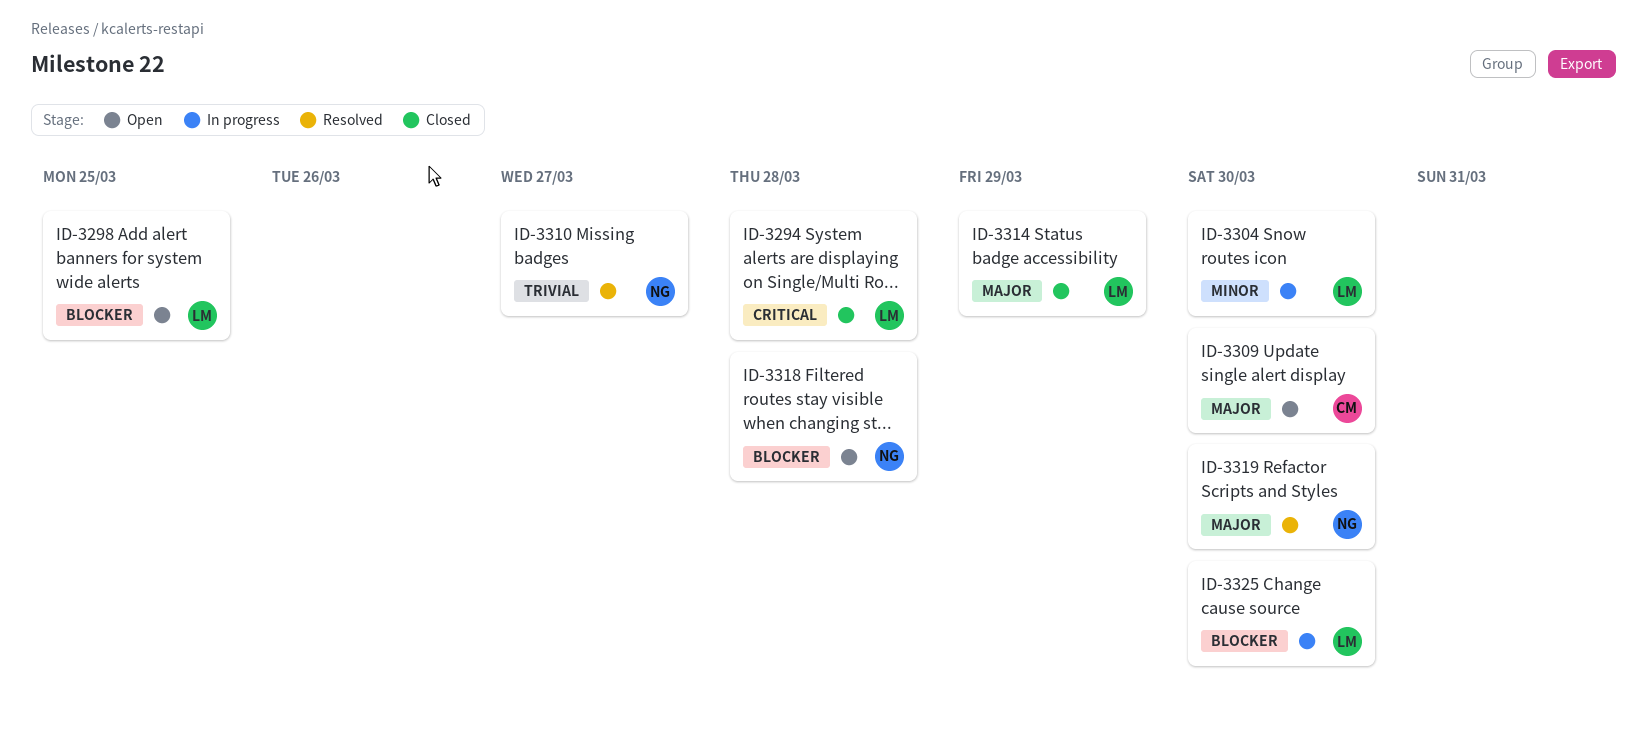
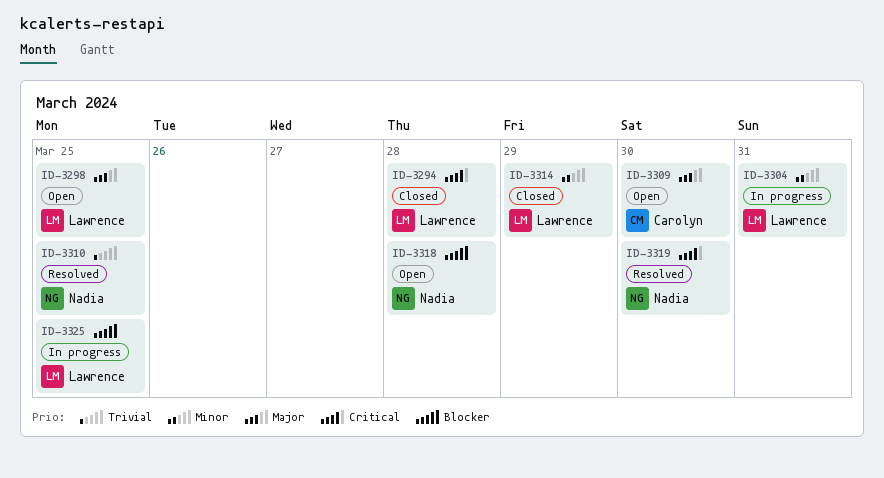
ID-3298, priority: Blocker -> Major
ID-3304, due: Mar 30 -> Mar 31
ID-3310, due: Mar 27 -> Mar 25
ID-3314, priority: Major -> Minor
ID-3319, priority: Major -> Critical
ID-3325, due: Mar 30 -> Mar 25

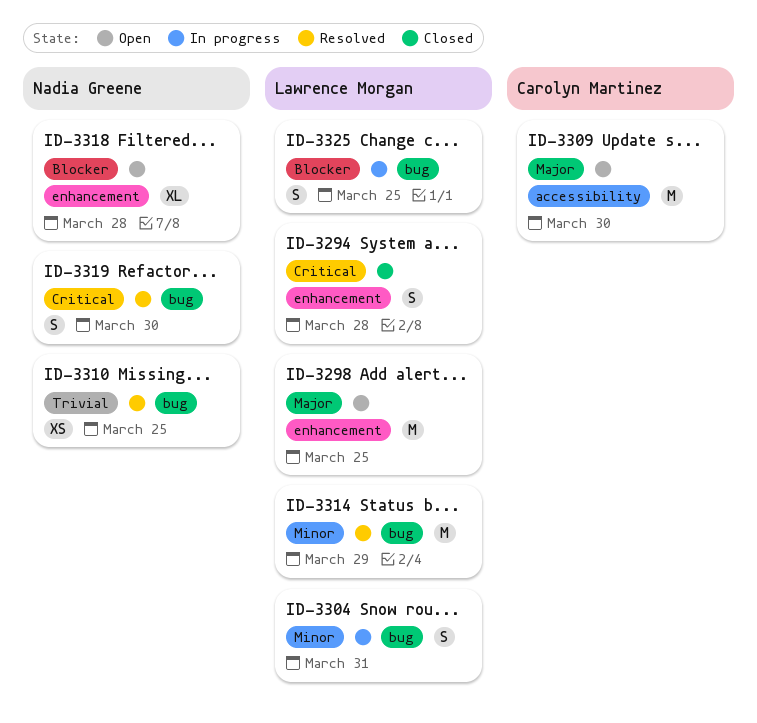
ID-3314, status: Closed -> Resolved

